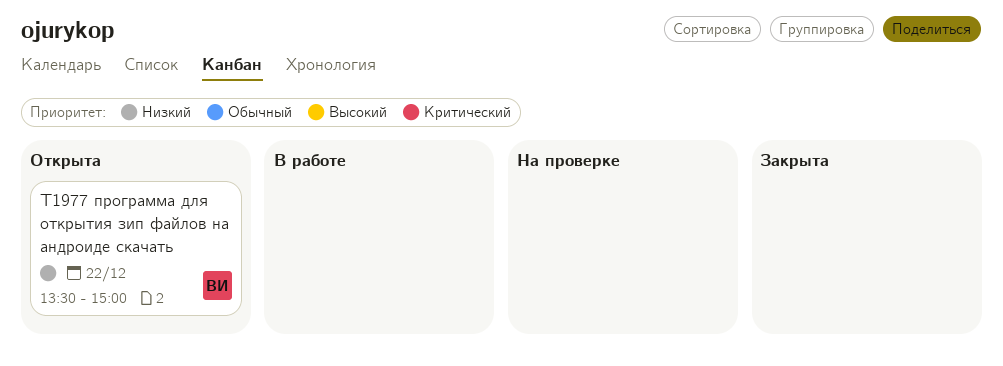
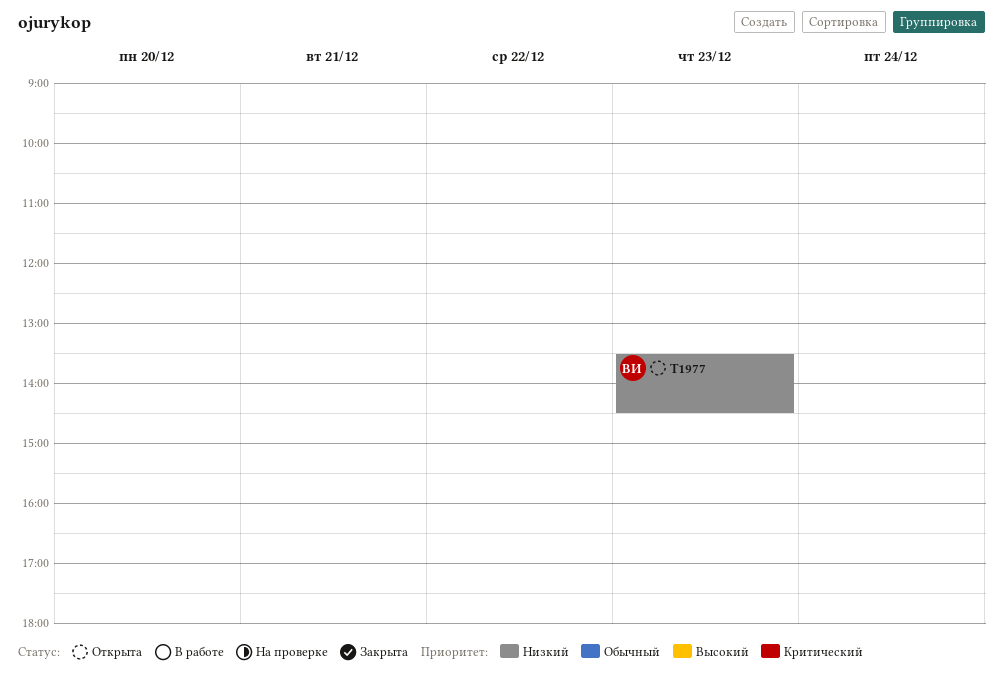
T1977, day: Dec 22 -> Dec 23
T1977, ends: 15:00 -> 14:30

